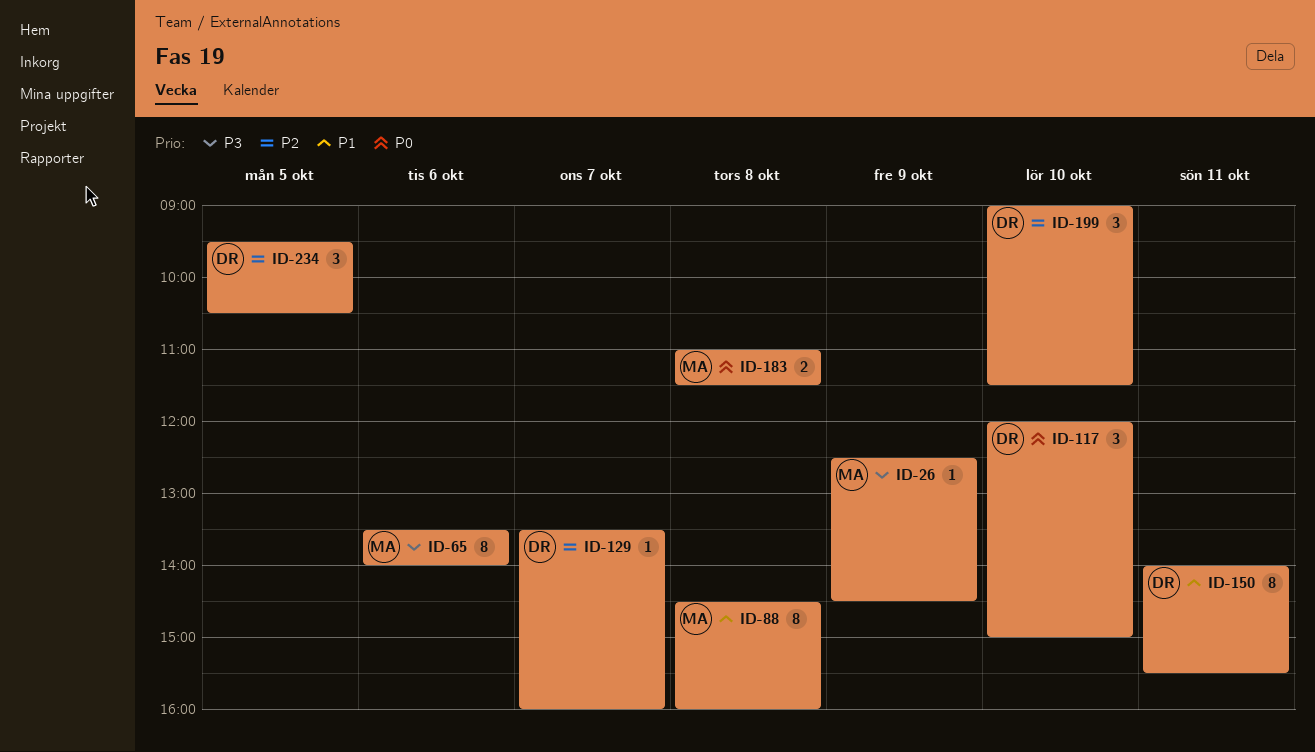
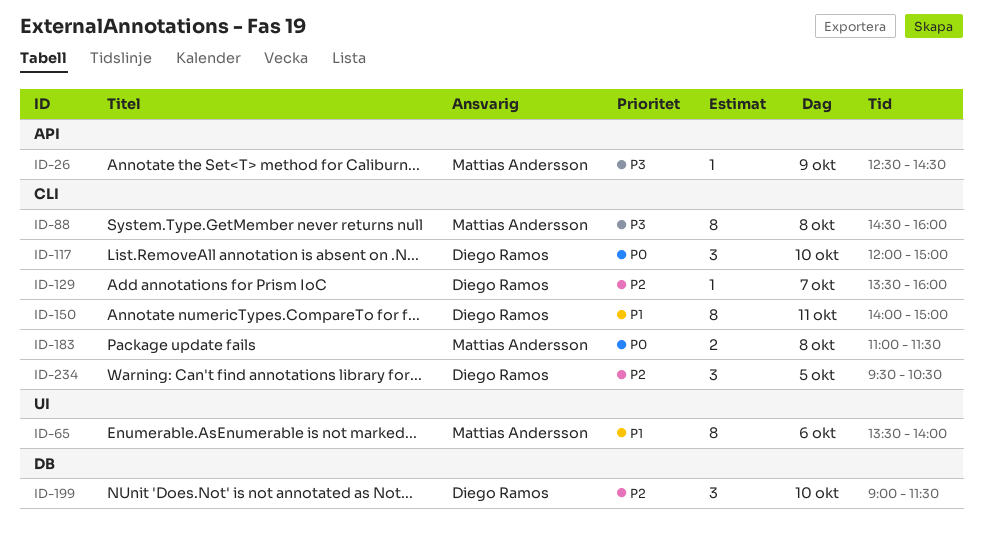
ID-65, priority: P3 -> P1
ID-88, priority: P1 -> P3
ID-150, ends: 15:30 -> 15:00

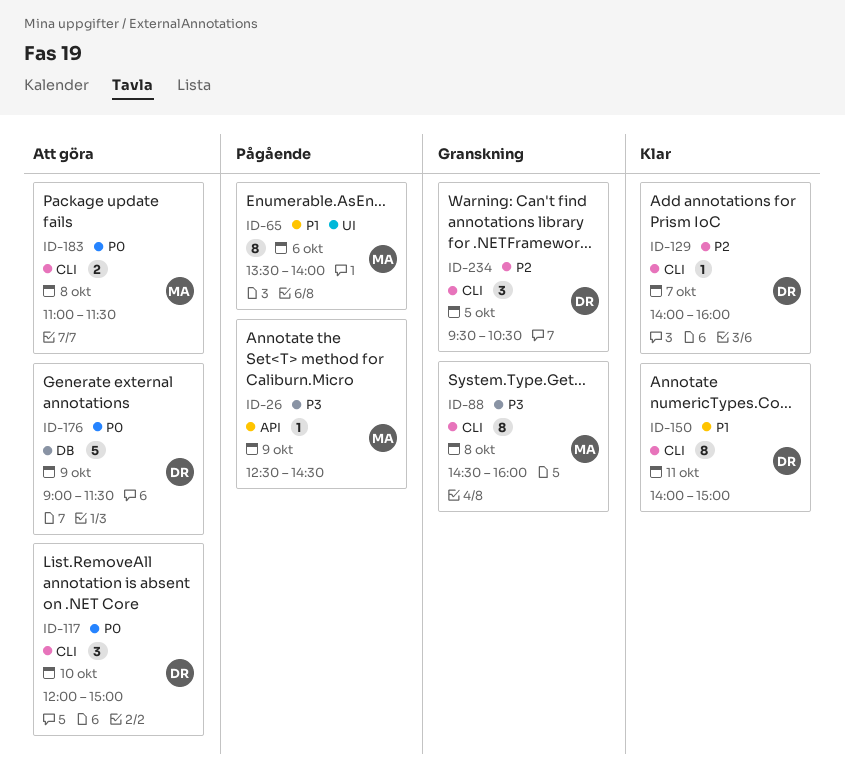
ID-129, begins: 13:30 -> 14:00
ID-176: none -> present
ID-199: present -> none

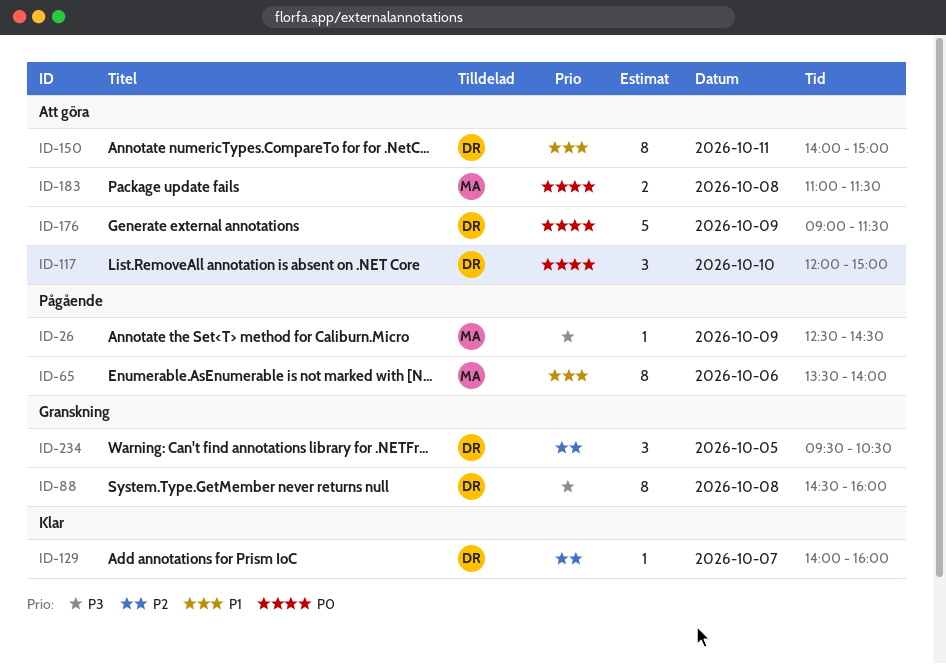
ID-88, owner: MA -> DR
ID-150, status: Klar -> Att göra

